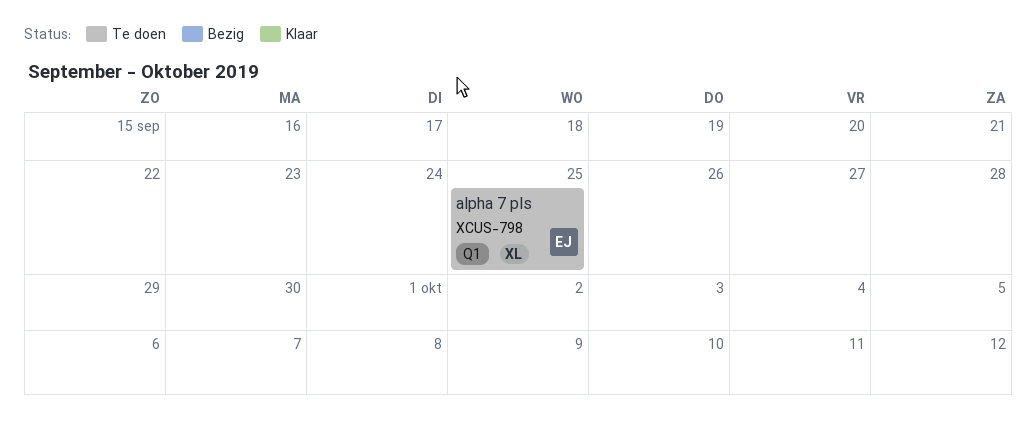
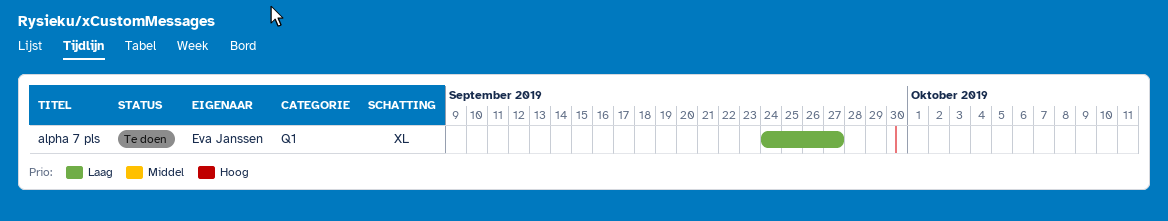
alpha 7 pls, due: Sep 25 -> Sep 27

